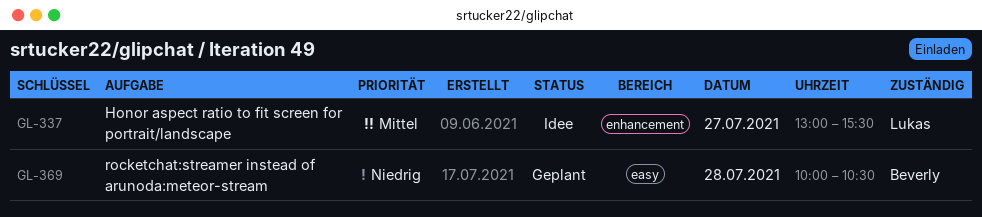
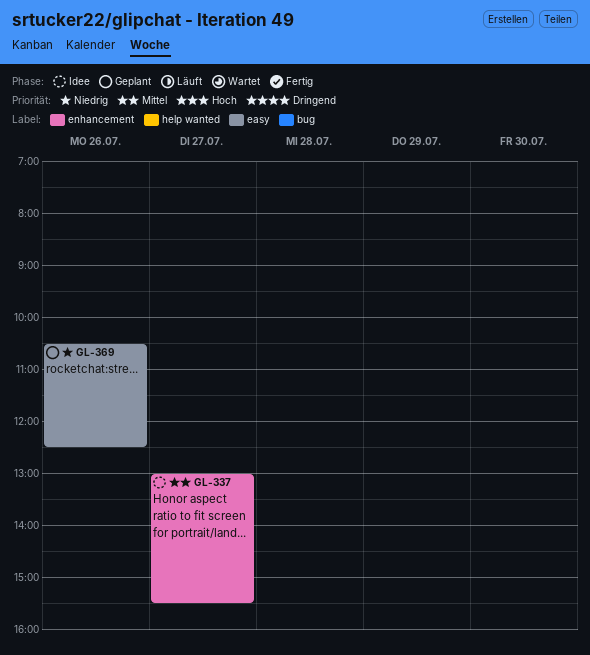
GL-369, day: Jul 28 -> Jul 26
GL-369, begins: 10:00 -> 10:30
GL-369, ends: 10:30 -> 12:30

